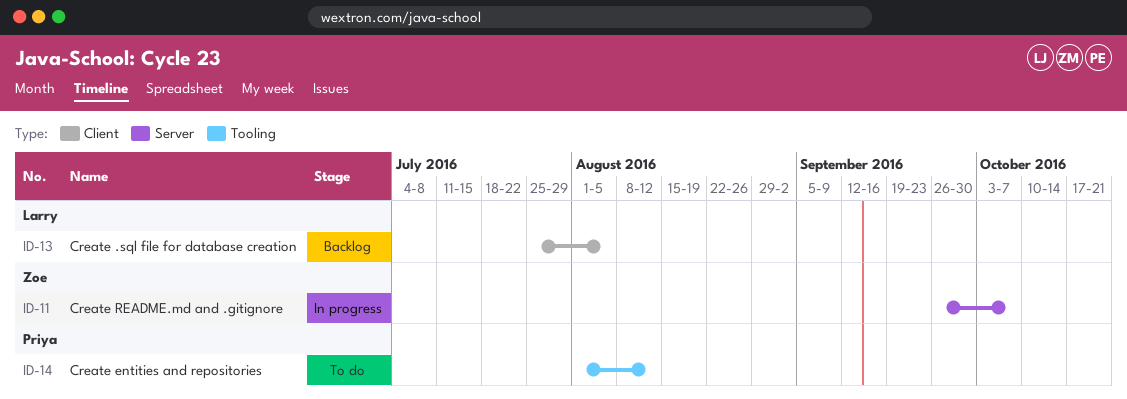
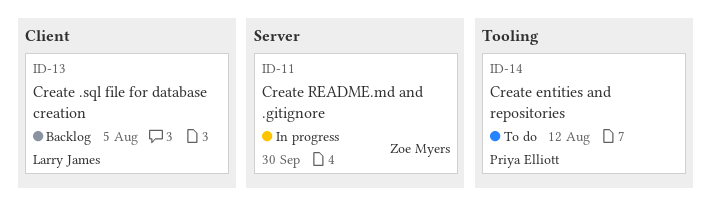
ID-11, due: Oct 7 -> Sep 30

